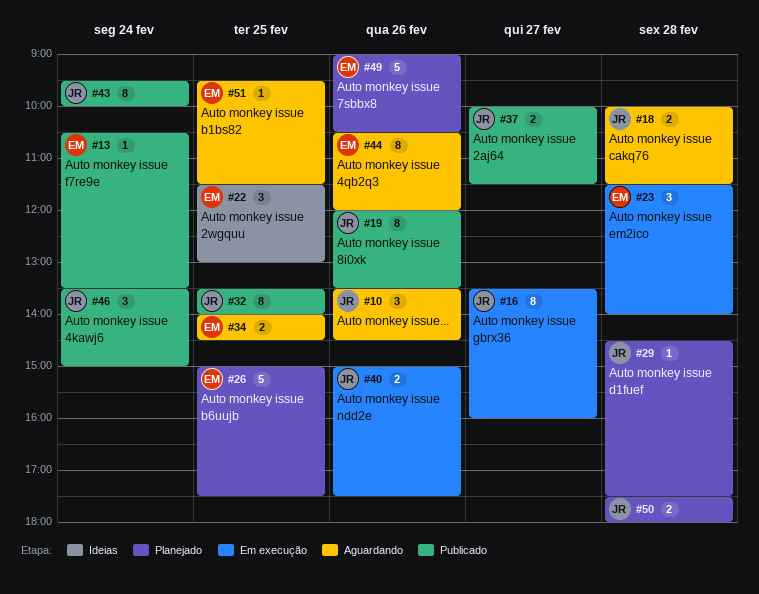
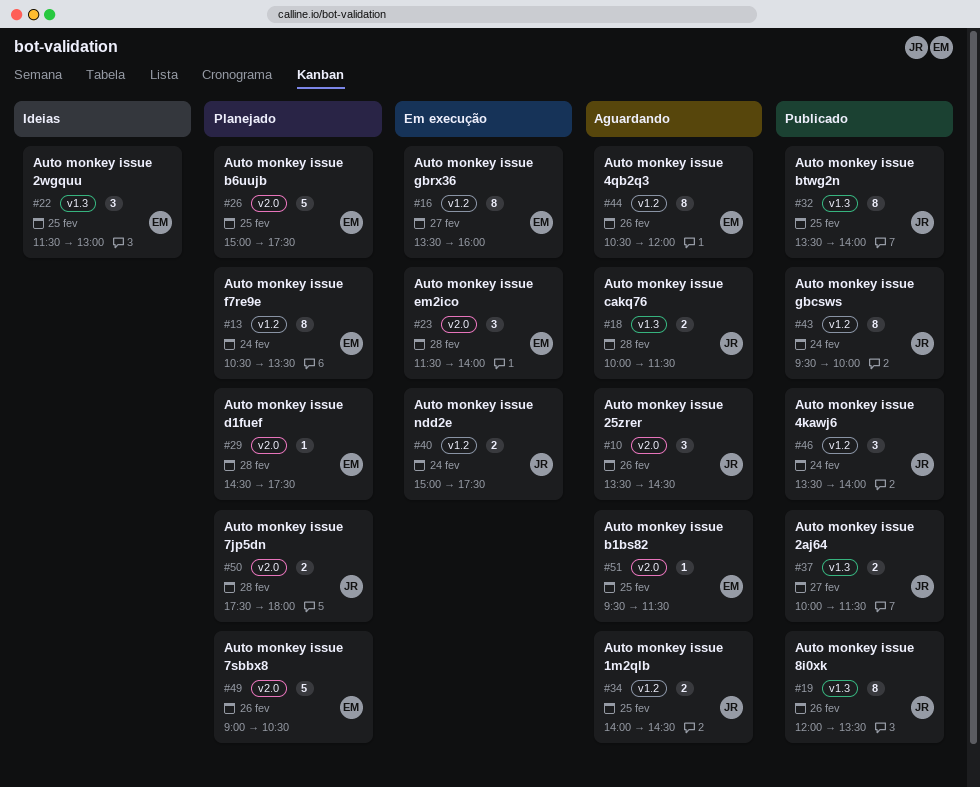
#13, status: Publicado -> Planejado
#13, estimate: 1 -> 8
#16, owner: JR -> EM
#29, owner: JR -> EM
#34, owner: EM -> JR
#40, day: Feb 26 -> Feb 24
#46, ends: 15:00 -> 14:00

